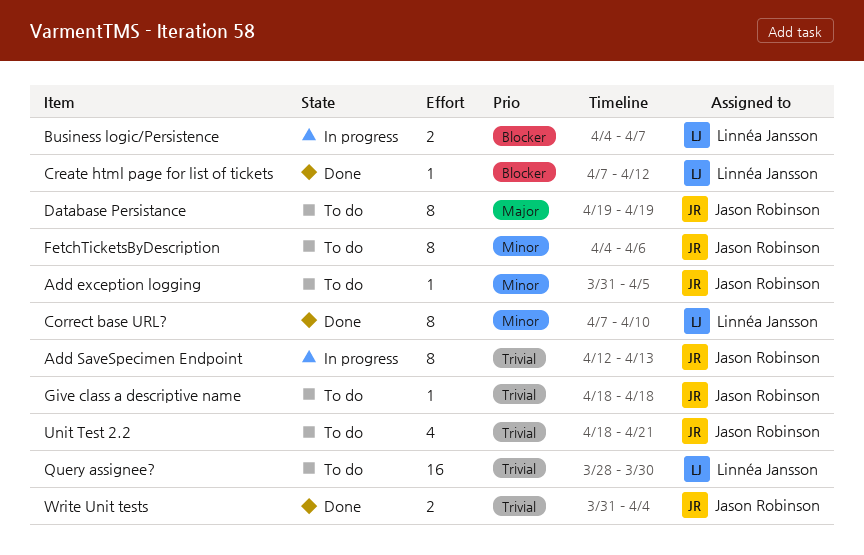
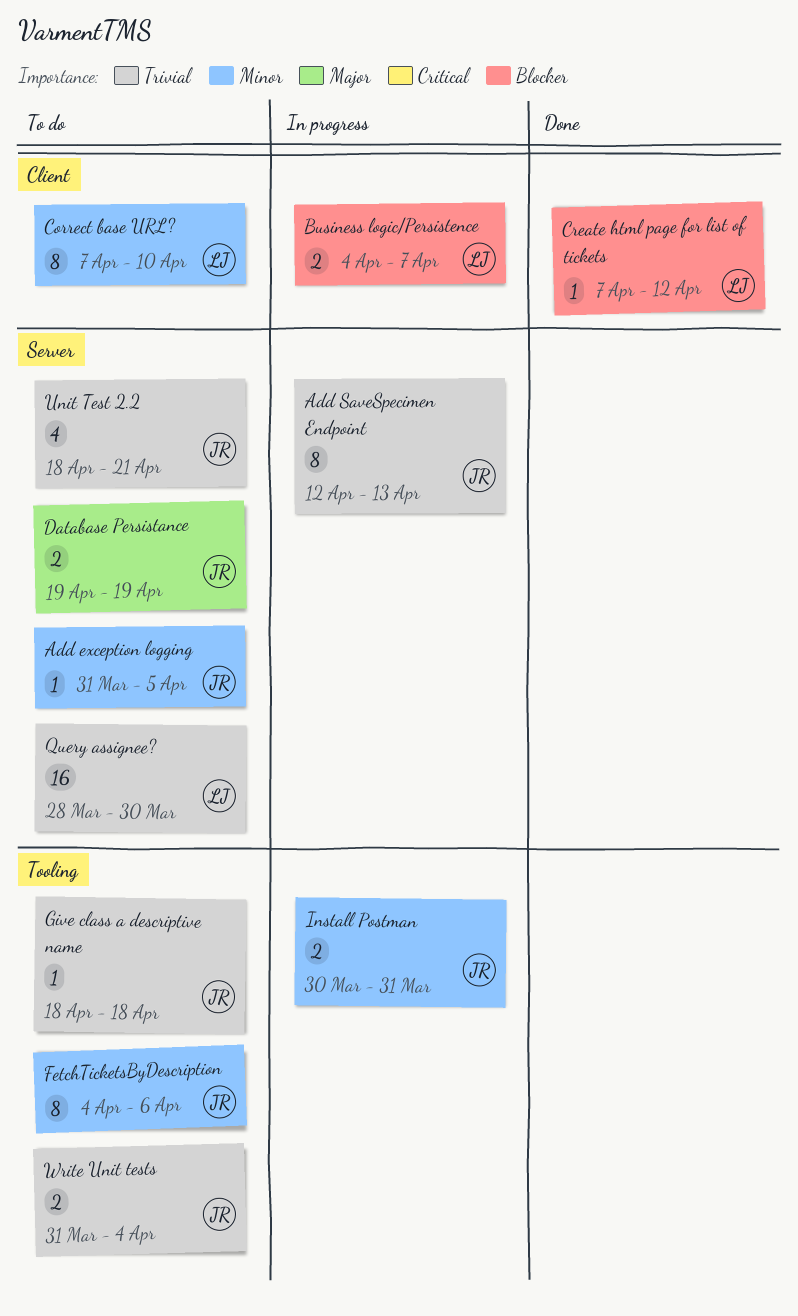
Correct base URL?, status: Done -> To do
Database Persistance, estimate: 8 -> 2
Install Postman: none -> present
Write Unit tests, status: Done -> To do

